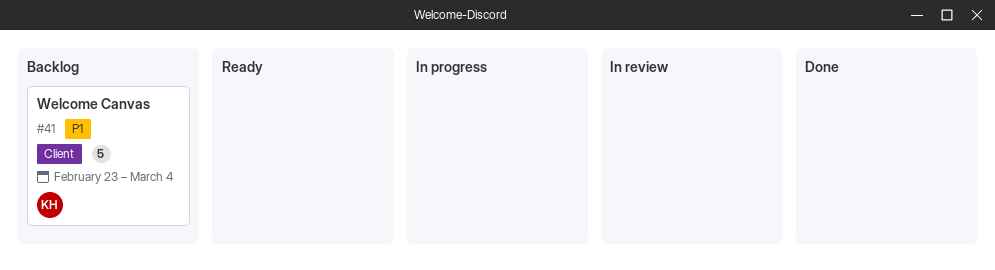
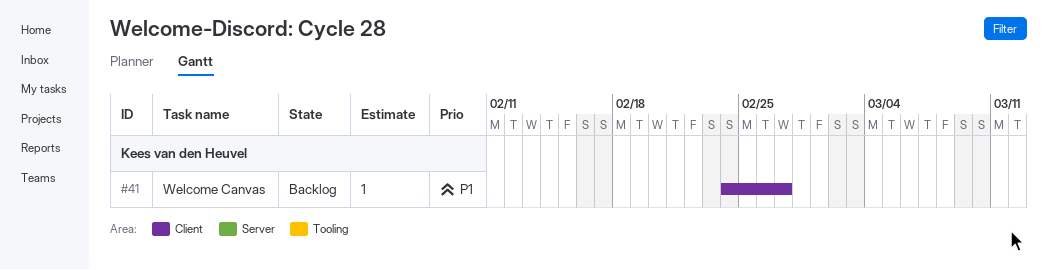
#41, estimate: 5 -> 1
#41, start: Feb 23 -> Feb 24
#41, due: Mar 4 -> Feb 27

